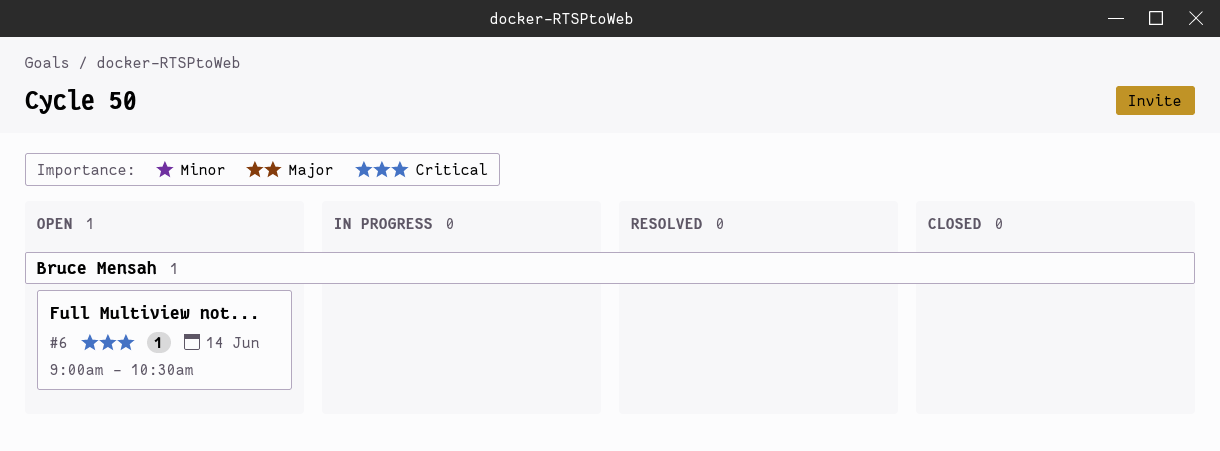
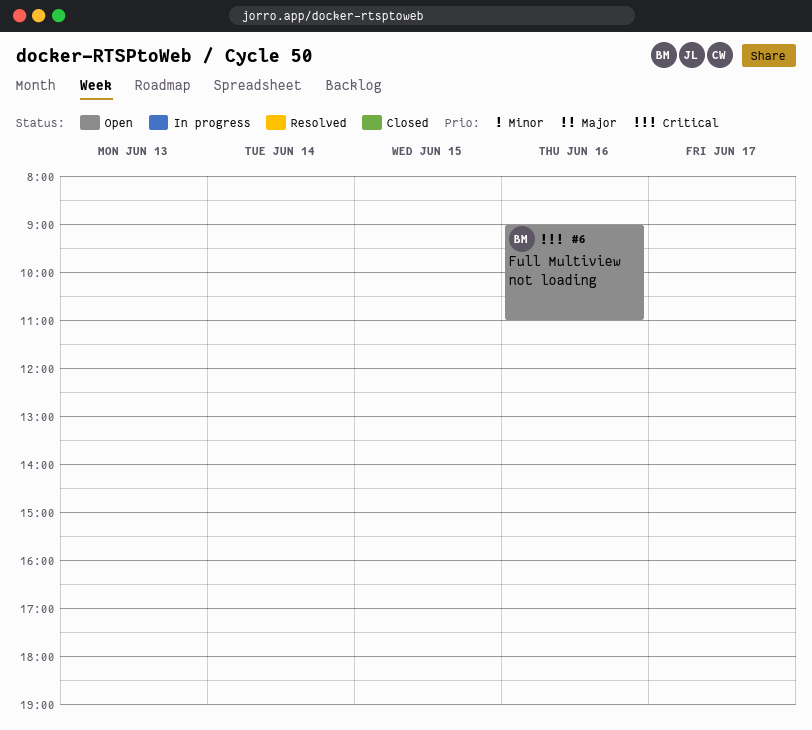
#6, day: Jun 14 -> Jun 16
#6, ends: 10:30 -> 11:00

